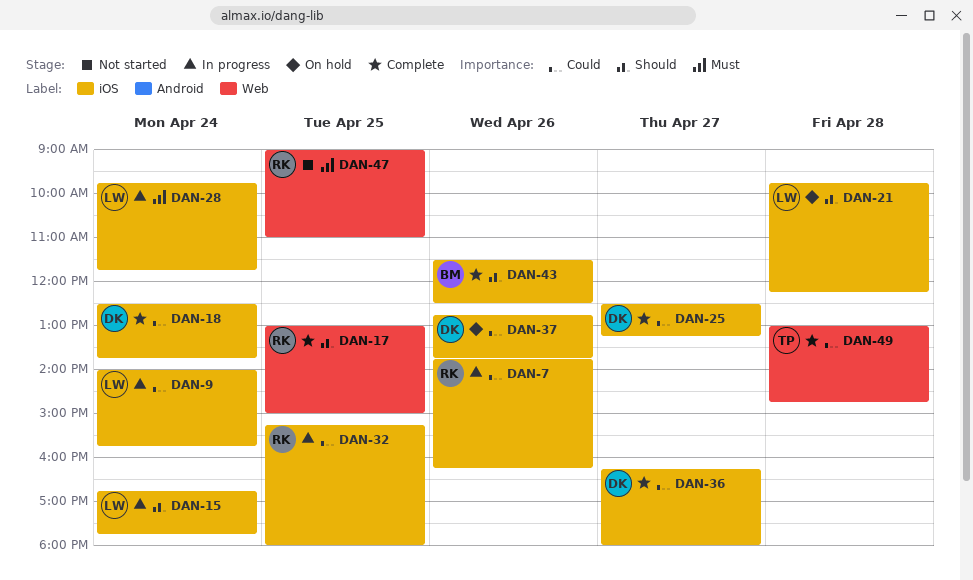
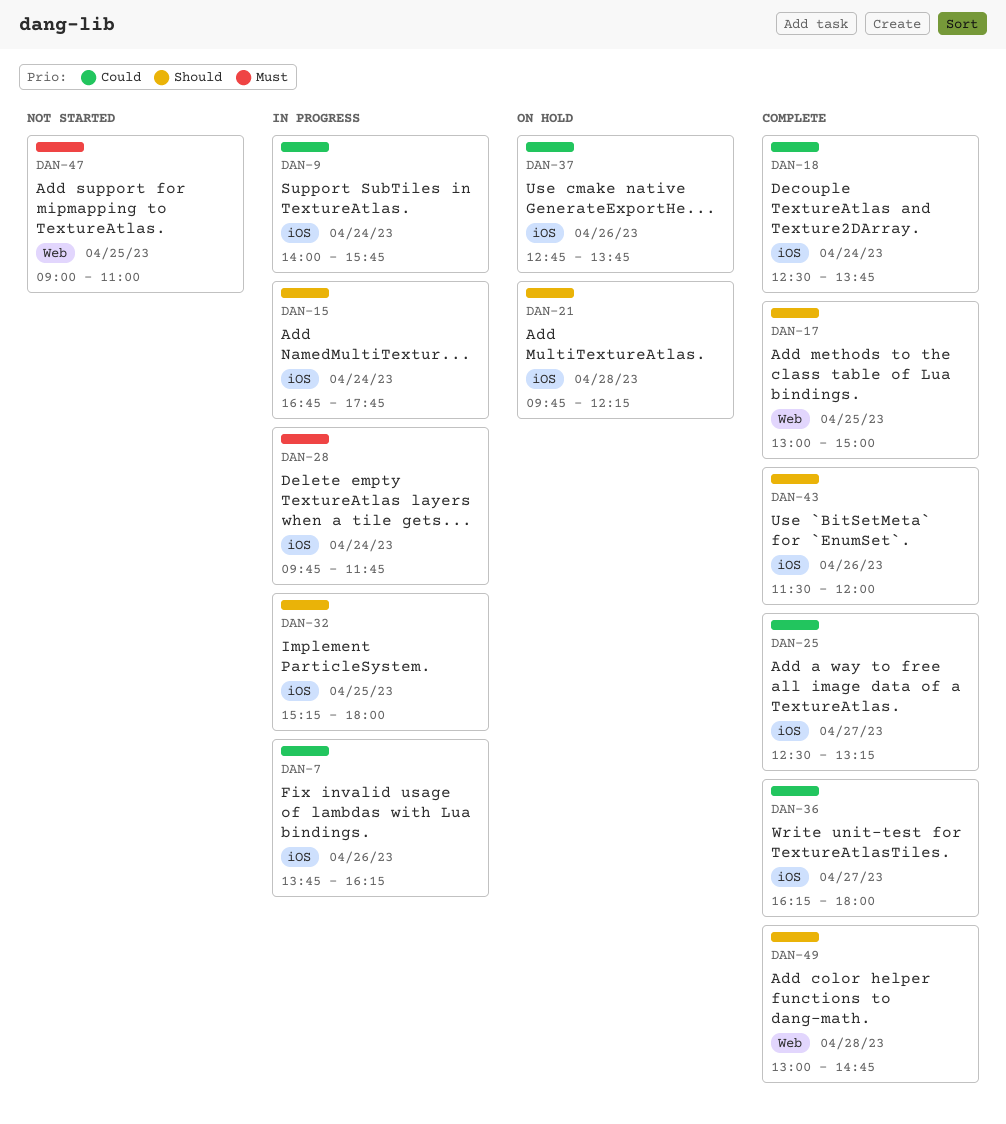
DAN-32, priority: Could -> Should
DAN-43, ends: 12:30 -> 12:00
DAN-49, priority: Could -> Should

